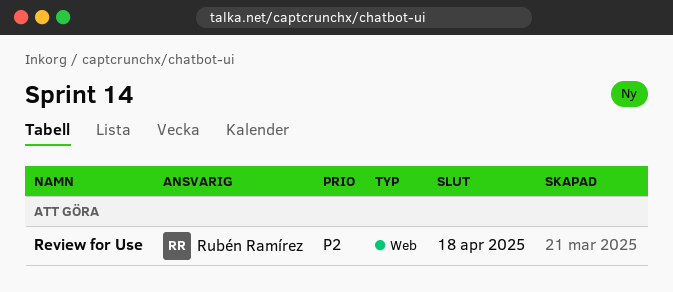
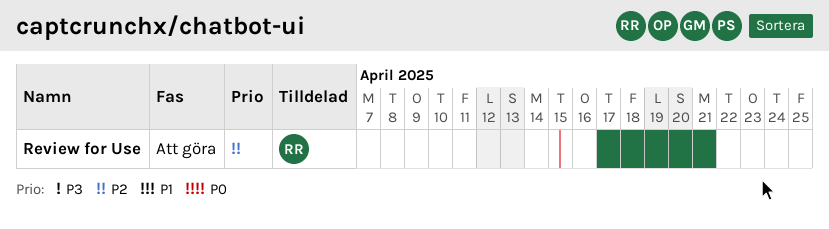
Review for Use, due: Apr 18 -> Apr 21

